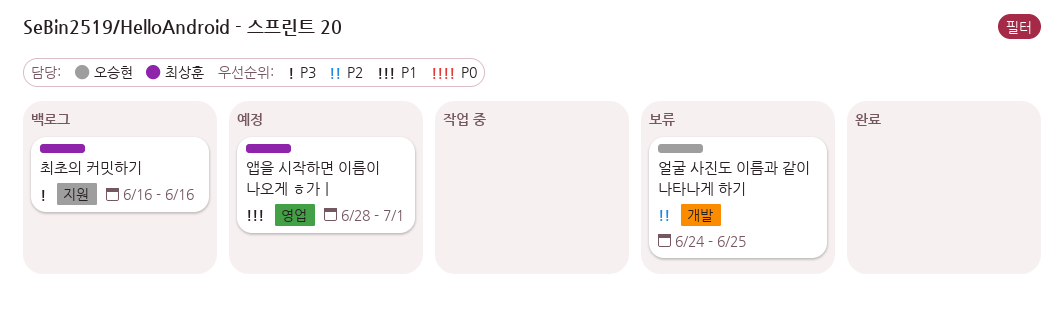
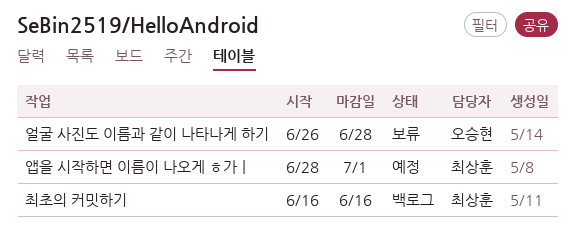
얼굴 사진도 이름과 같이 나타나게 하기, start: Jun 24 -> Jun 26
얼굴 사진도 이름과 같이 나타나게 하기, due: Jun 25 -> Jun 28

